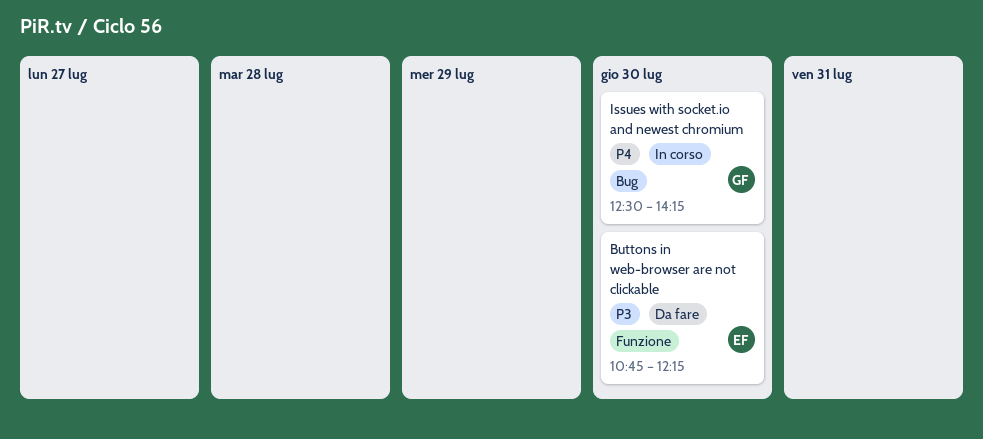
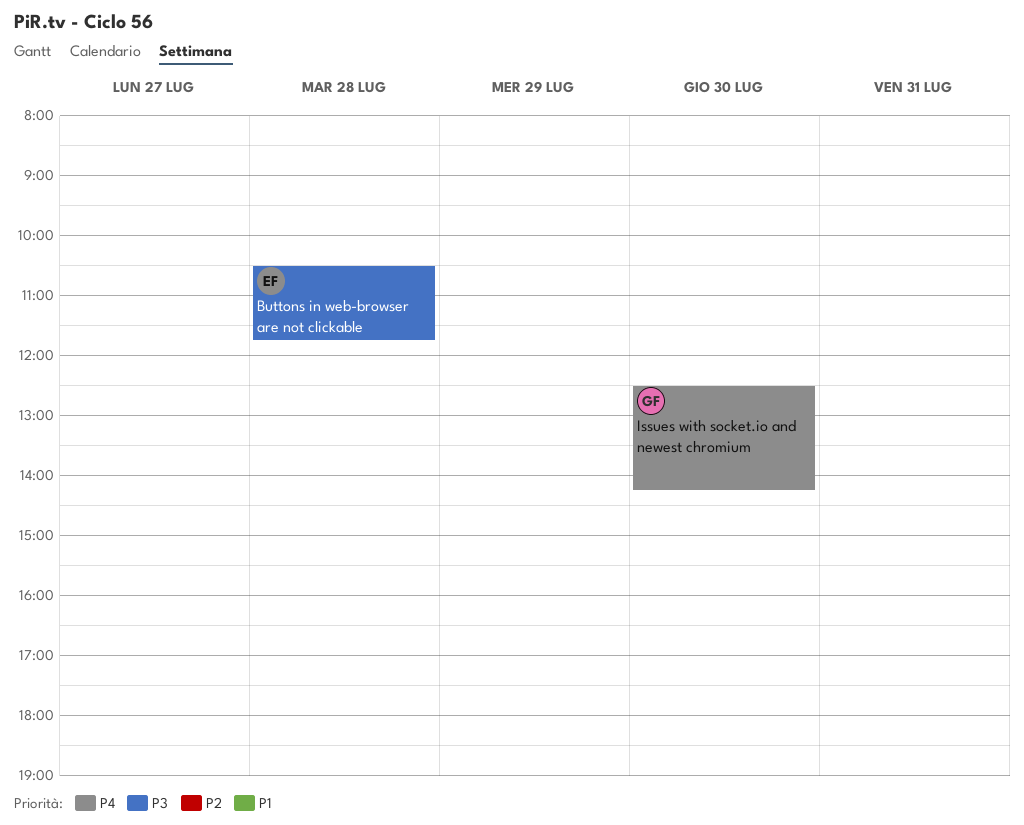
Buttons in web-browser are not clickable, day: Jul 30 -> Jul 28
Buttons in web-browser are not clickable, begins: 10:45 -> 10:30
Buttons in web-browser are not clickable, ends: 12:15 -> 11:45

